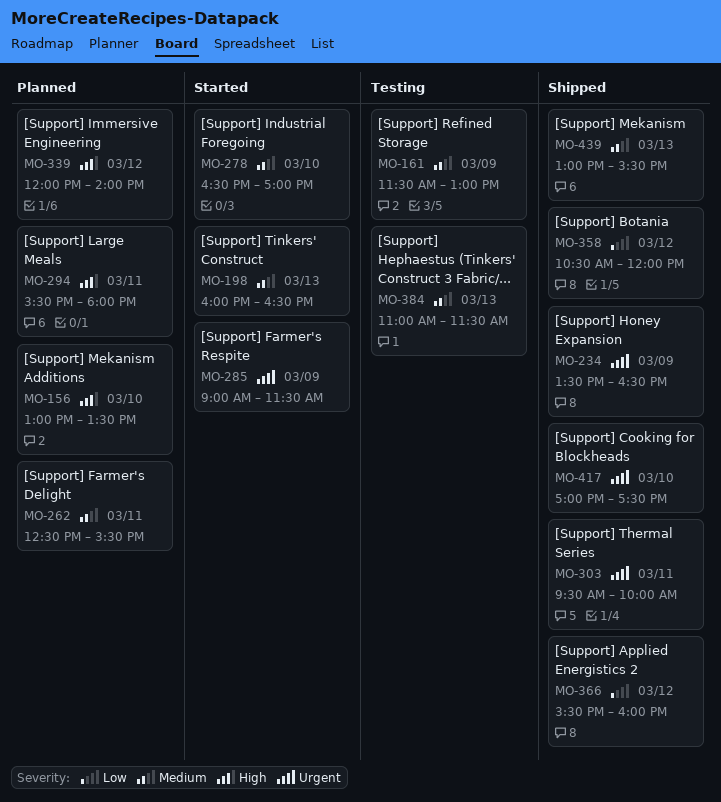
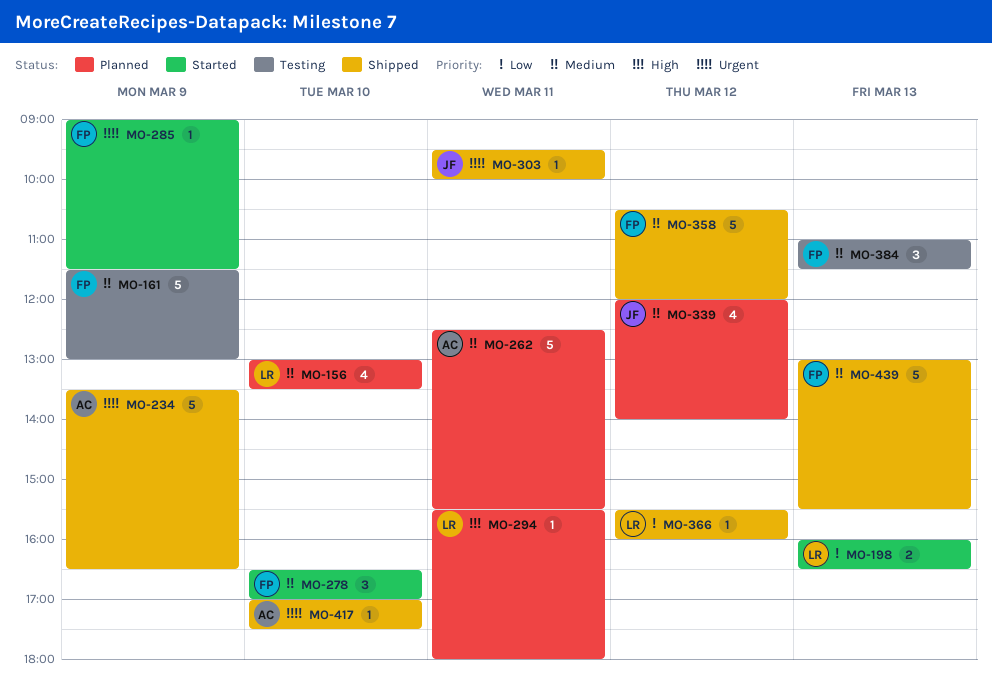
MO-156, priority: High -> Medium
MO-198, priority: Medium -> Low
MO-339, priority: High -> Medium
MO-358, priority: Low -> Medium

